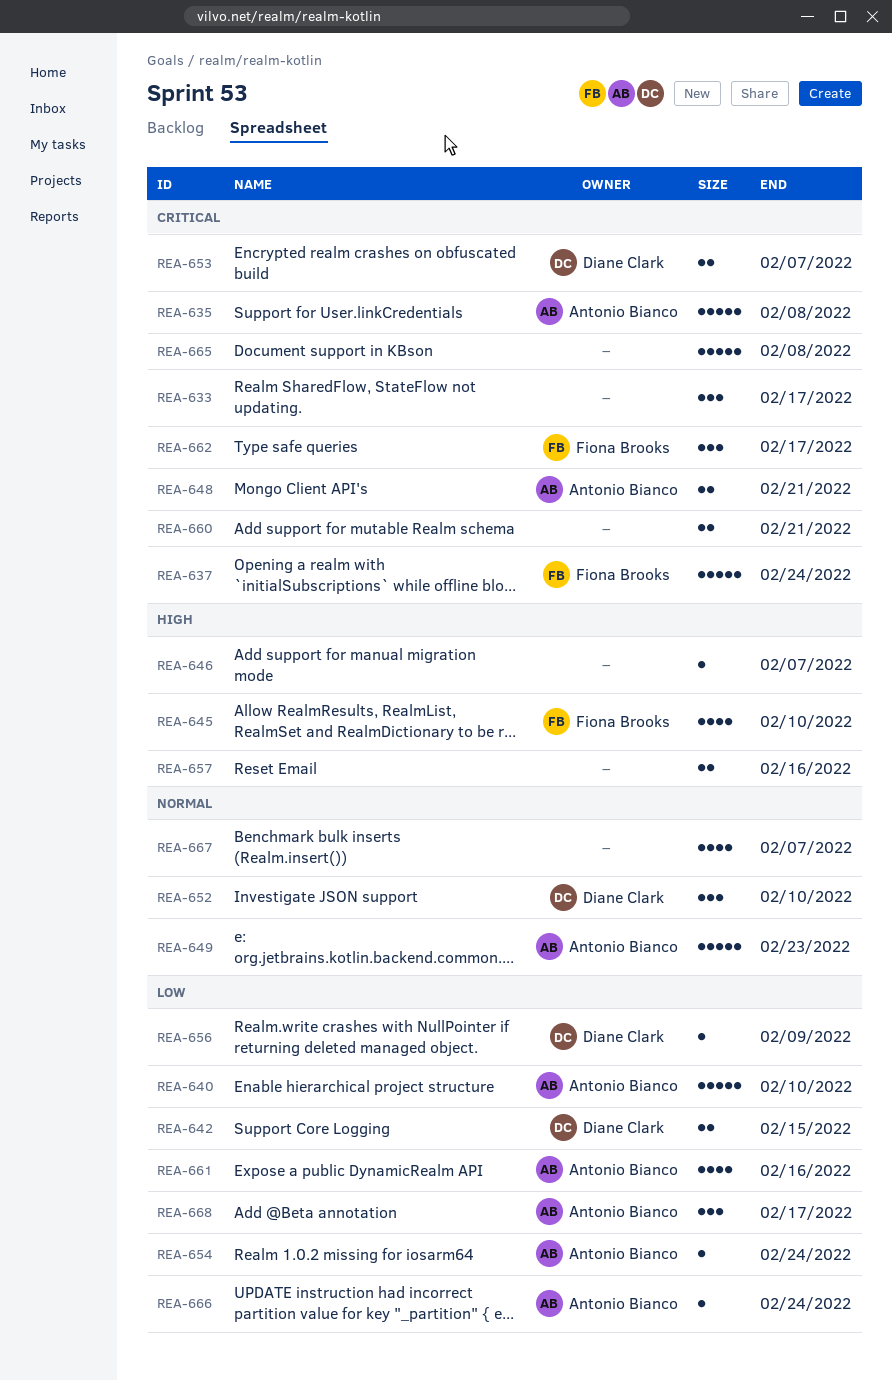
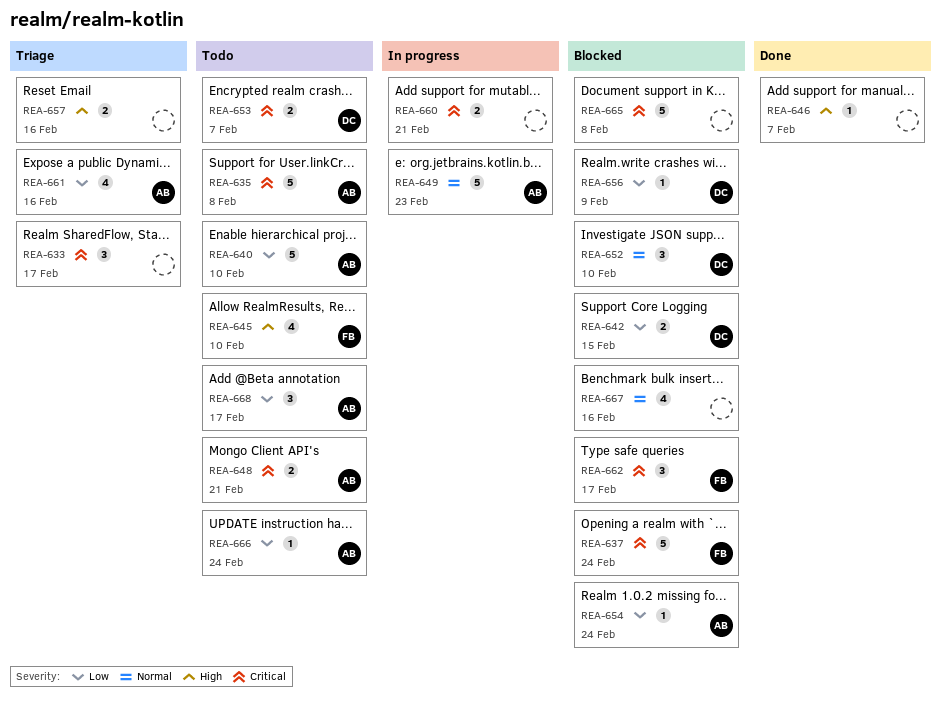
REA-667, due: Feb 7 -> Feb 16

